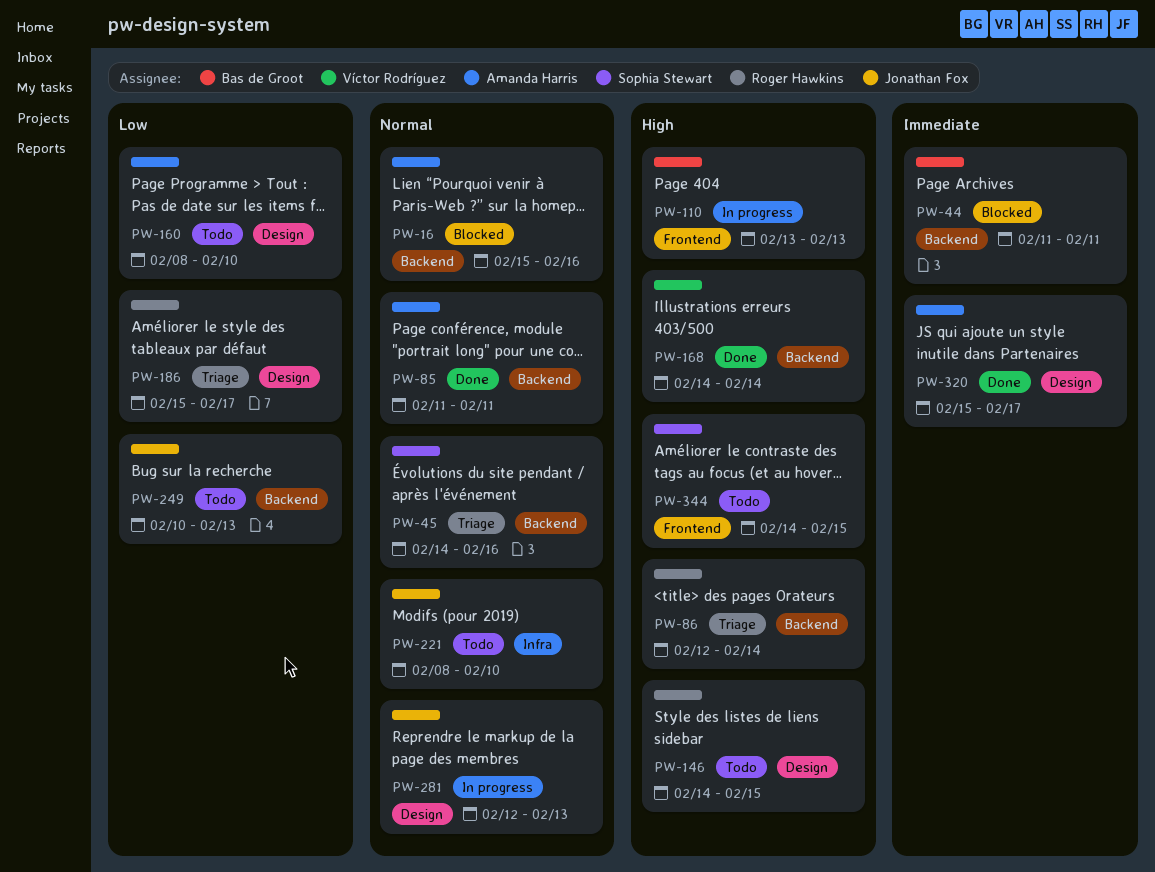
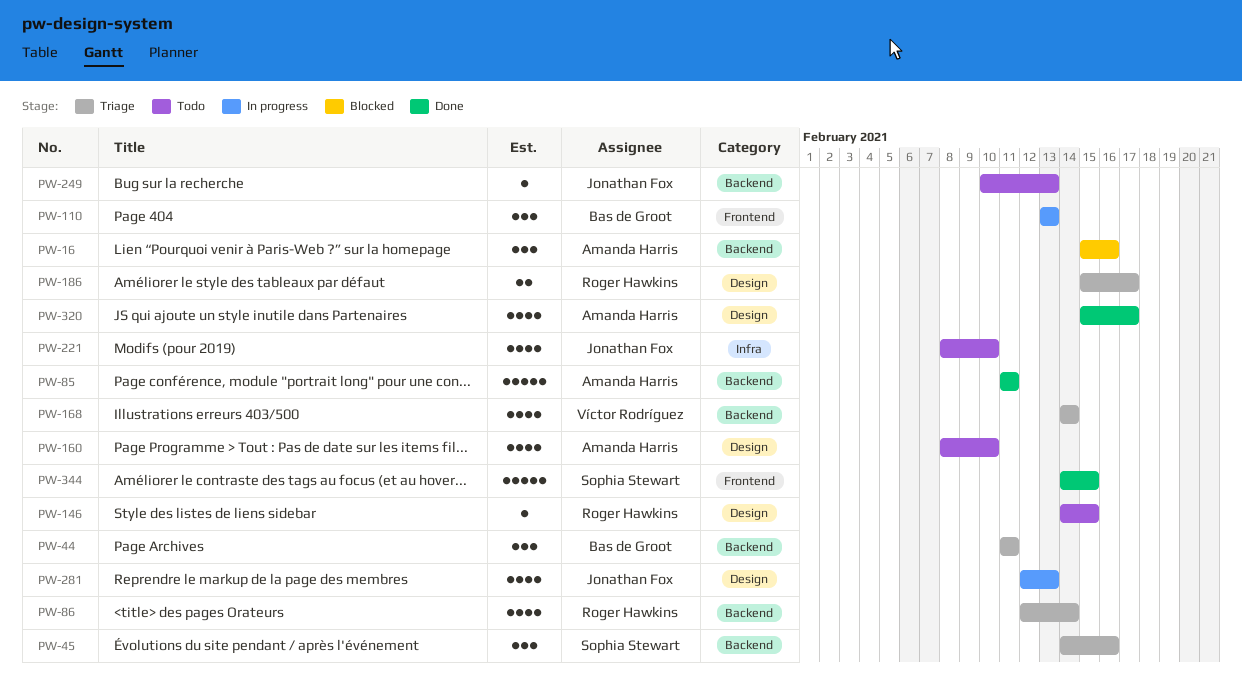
PW-44, status: Blocked -> Triage
PW-168, status: Done -> Triage
PW-344, status: Todo -> Done

